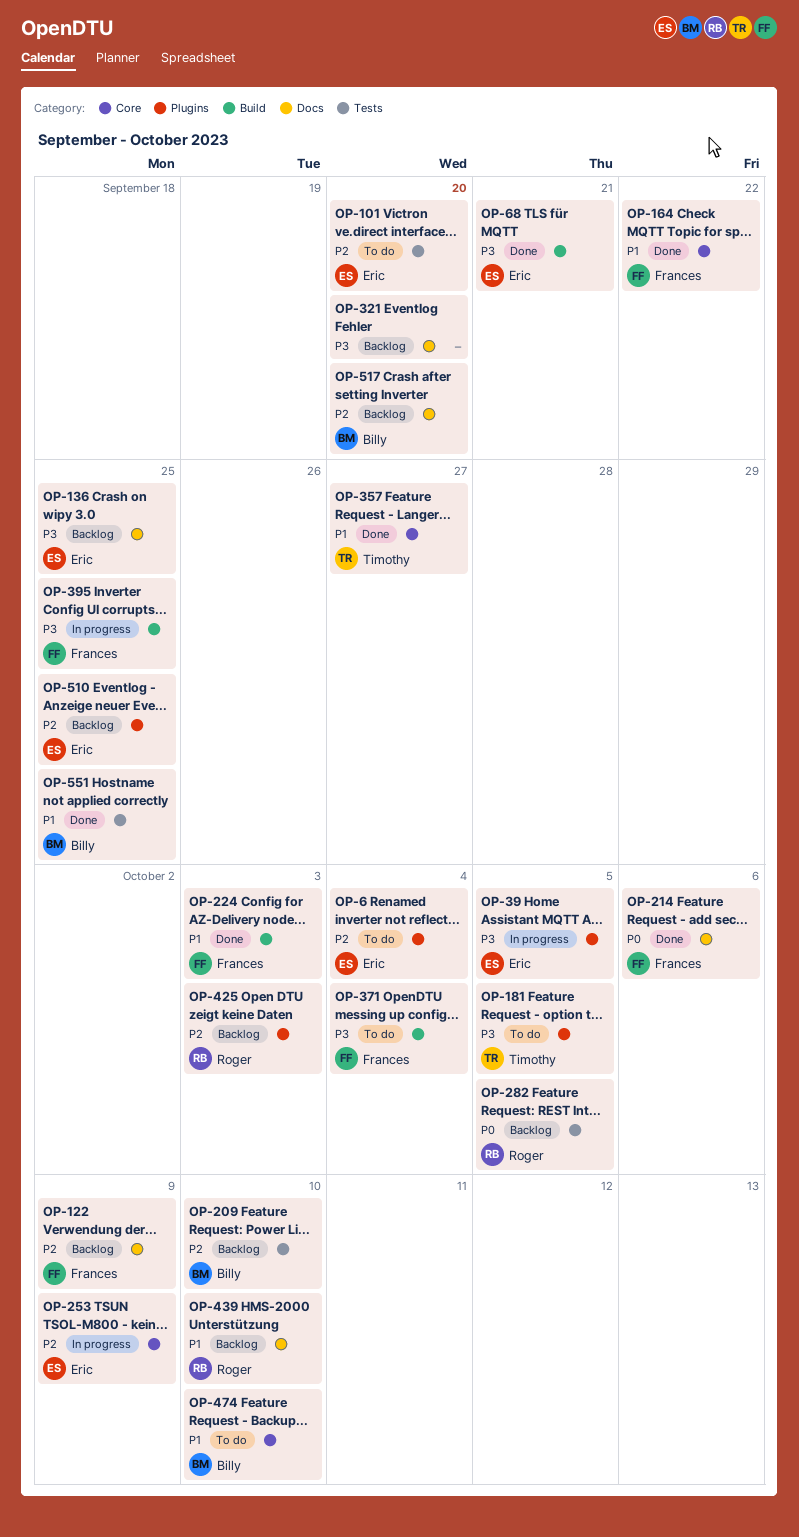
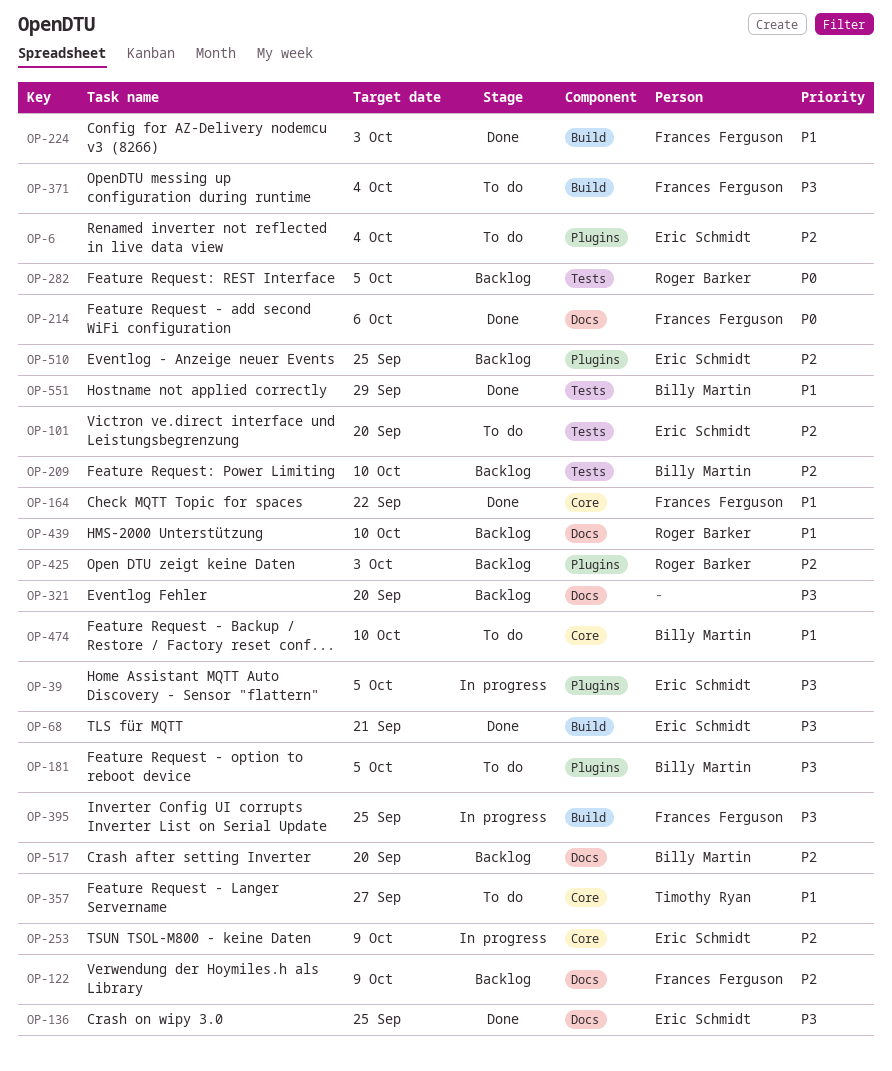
OP-136, status: Backlog -> Done
OP-181, owner: Timothy Ryan -> Billy Martin
OP-357, status: Done -> To do
OP-551, due: Sep 25 -> Sep 29

